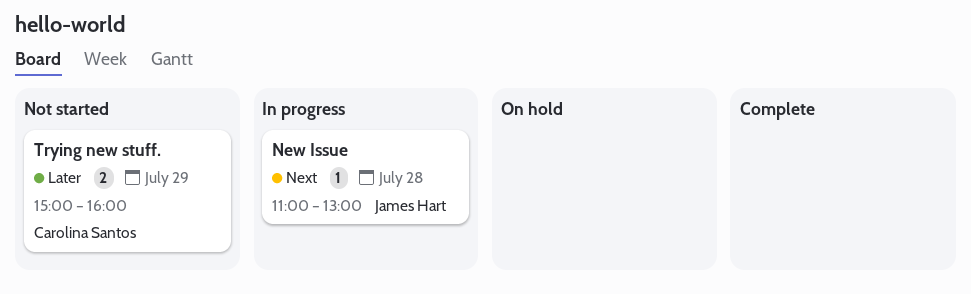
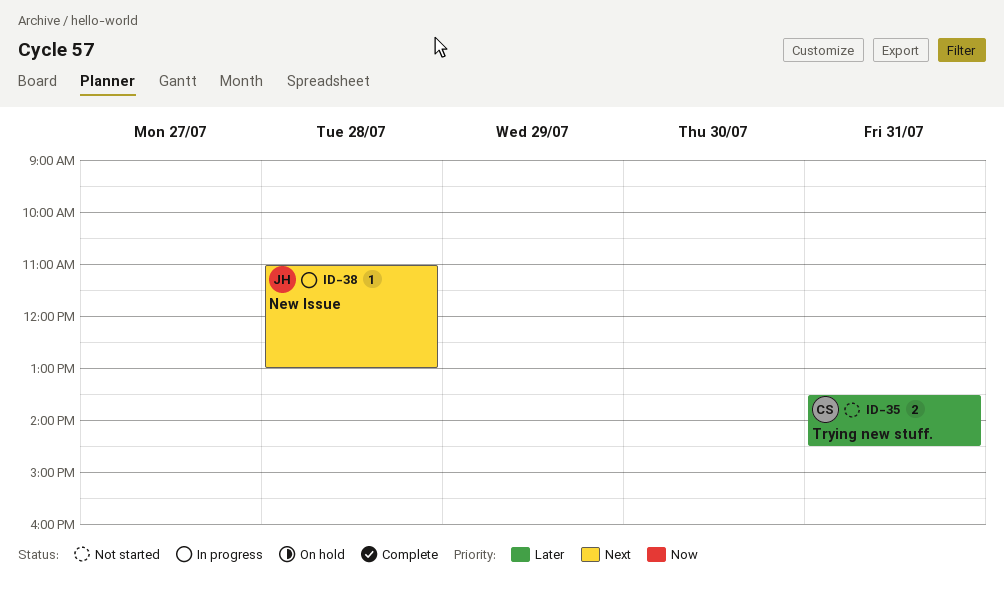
Trying new stuff., day: Jul 29 -> Jul 31
Trying new stuff., begins: 15:00 -> 13:30
Trying new stuff., ends: 16:00 -> 14:30

